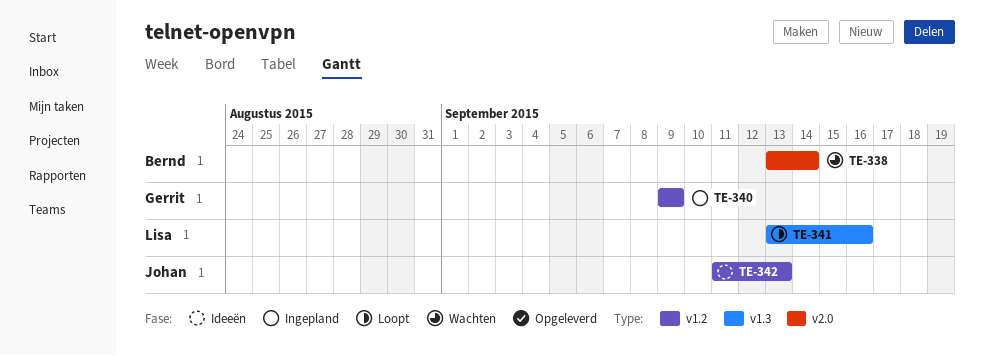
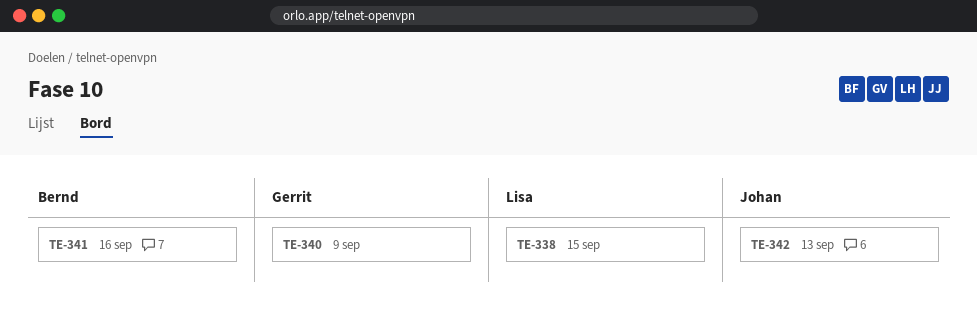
TE-338, owner: Bernd -> Lisa
TE-338, due: Sep 14 -> Sep 15
TE-341, owner: Lisa -> Bernd

